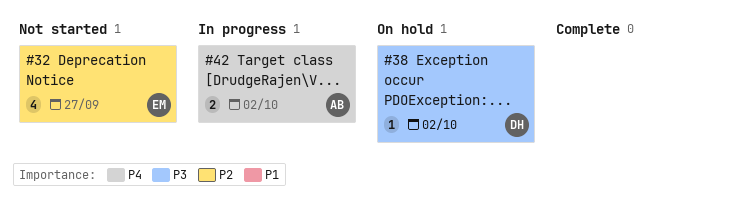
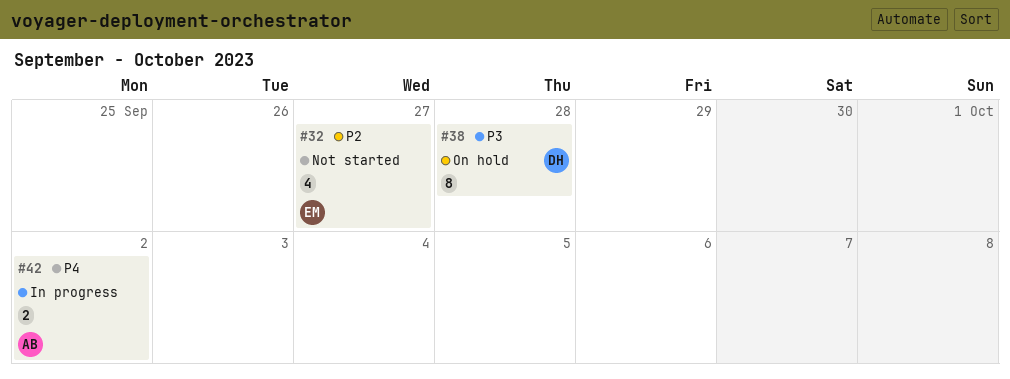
#38, estimate: 1 -> 8
#38, due: Oct 2 -> Sep 28

